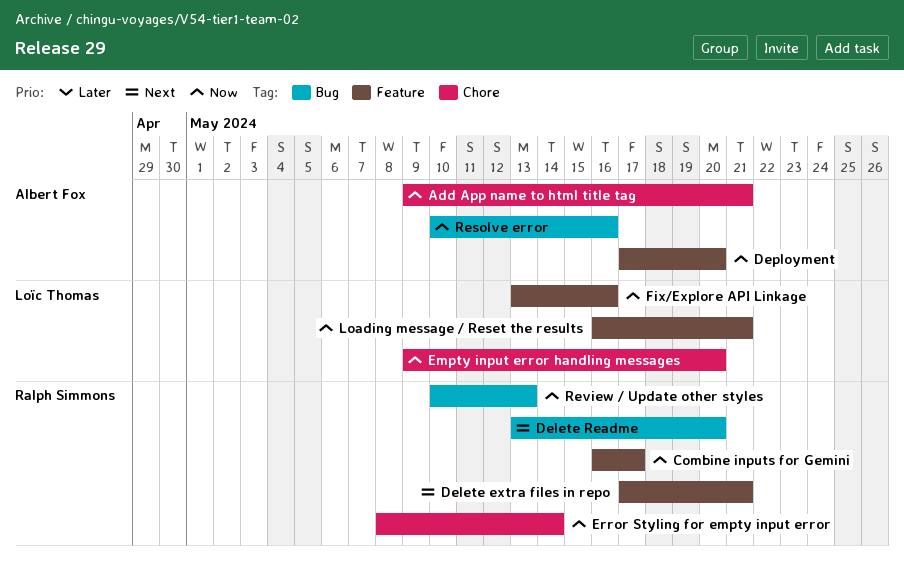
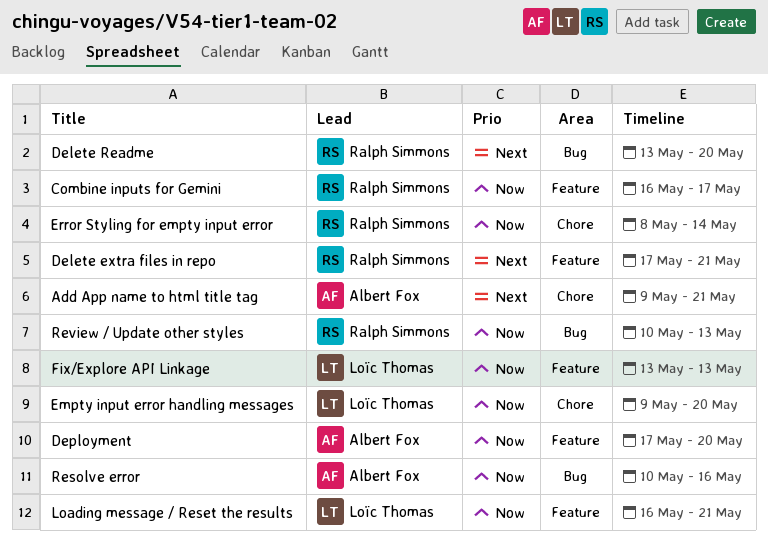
Add App name to html title tag, priority: Now -> Next
Fix/Explore API Linkage, due: May 16 -> May 13

